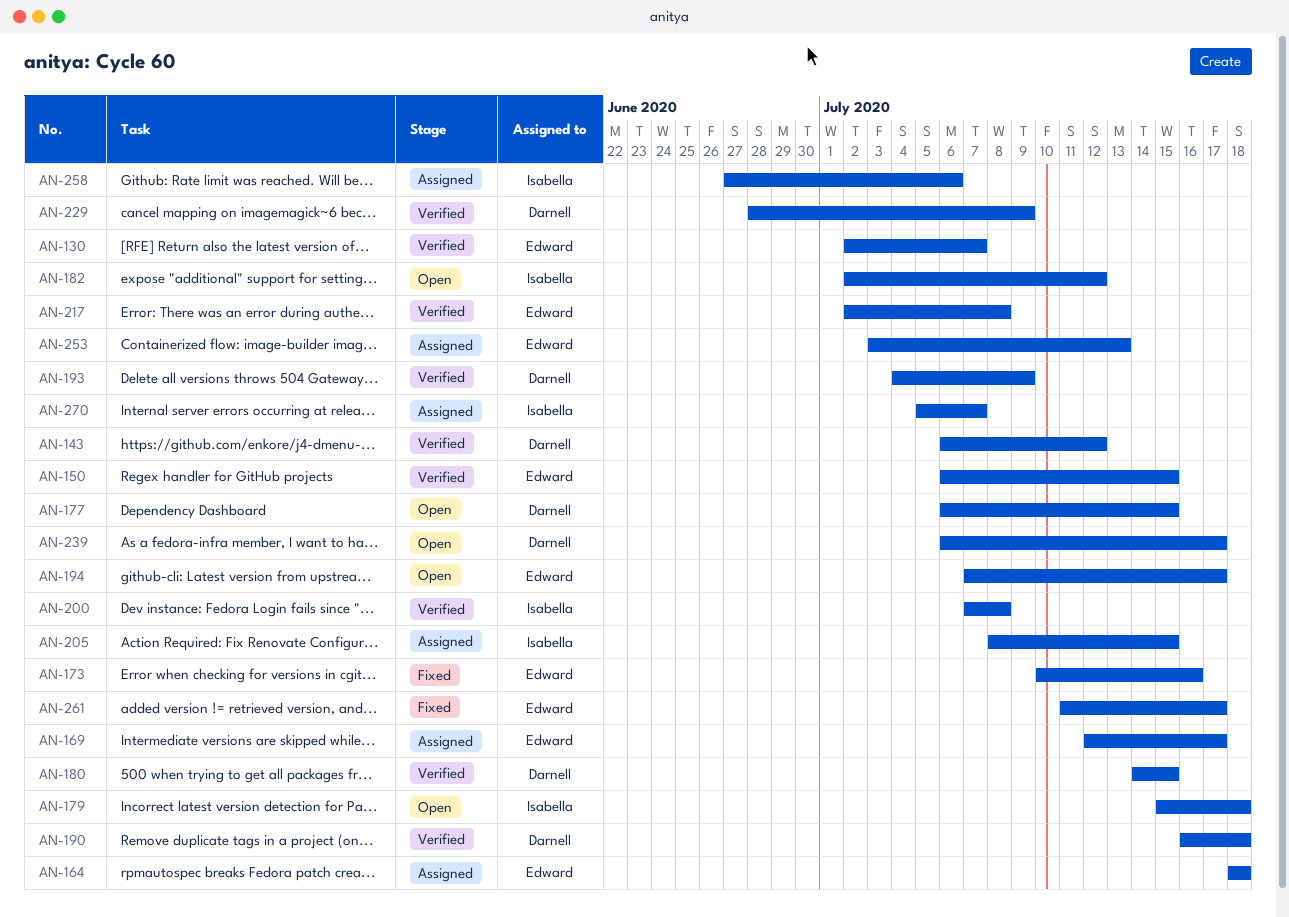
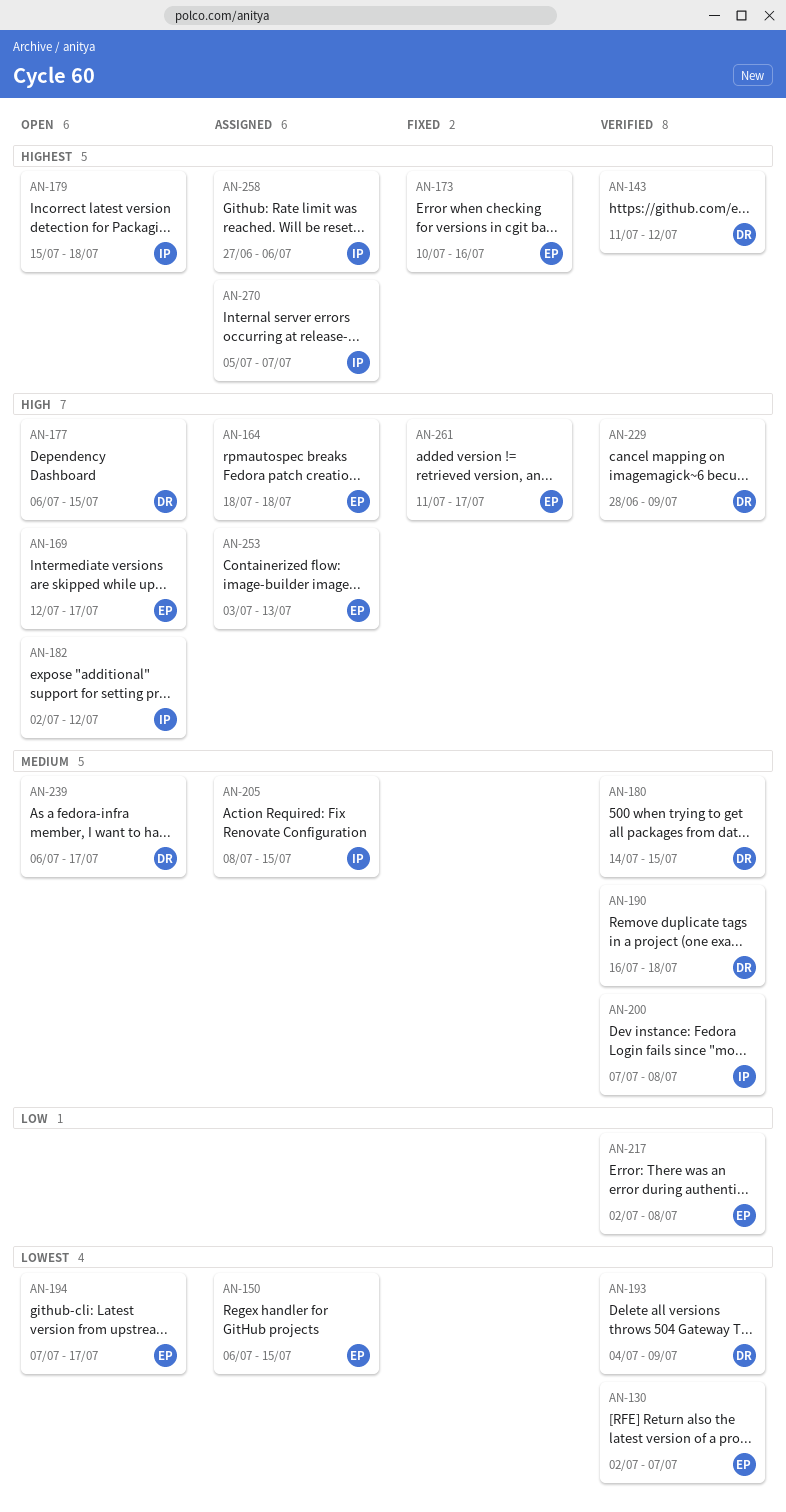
AN-143, start: Jul 6 -> Jul 11
AN-150, status: Verified -> Assigned
AN-169, status: Assigned -> Open

